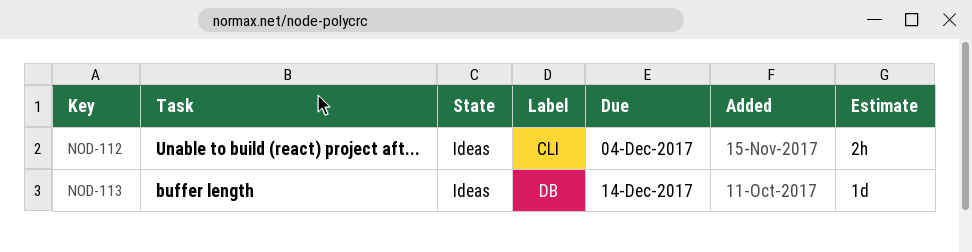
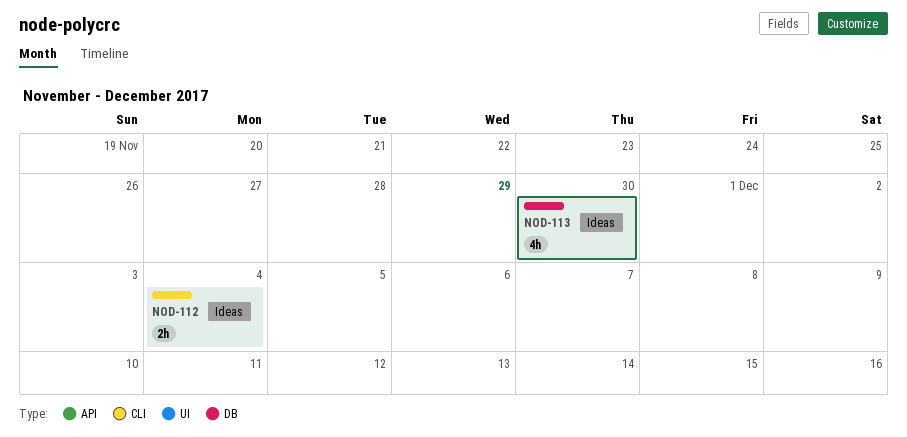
NOD-113, estimate: 1d -> 4h
NOD-113, due: Dec 14 -> Nov 30

